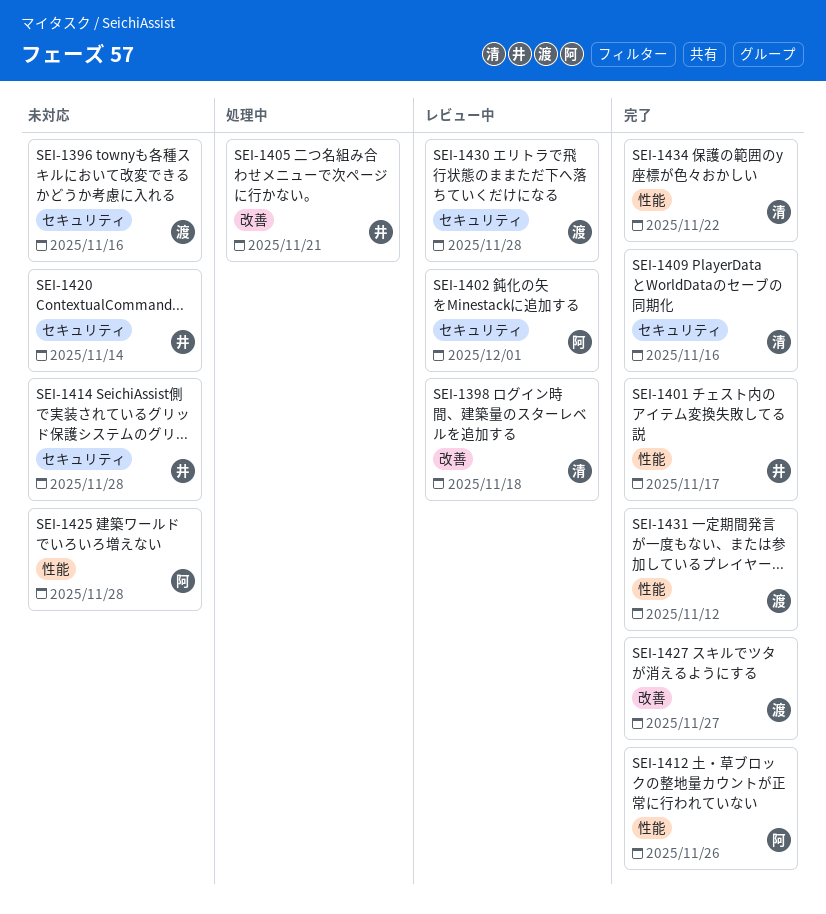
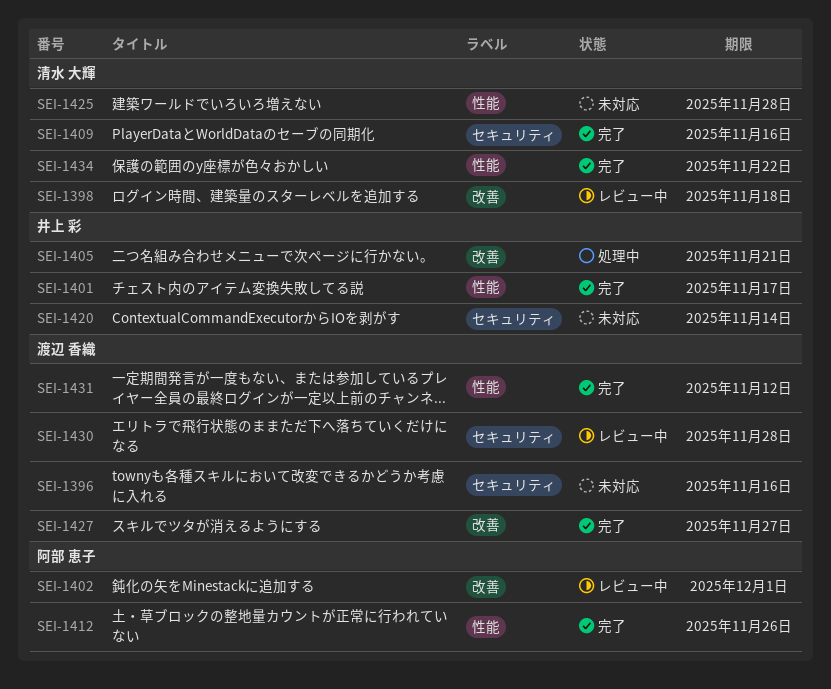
SEI-1402, label: セキュリティ -> 改善
SEI-1414: present -> none
SEI-1425, owner: 阿部 恵子 -> 清水 大輝

